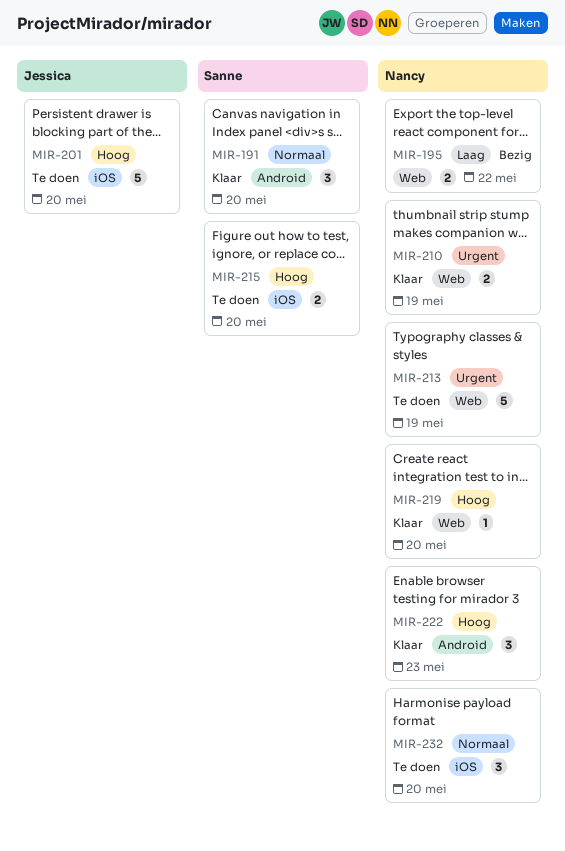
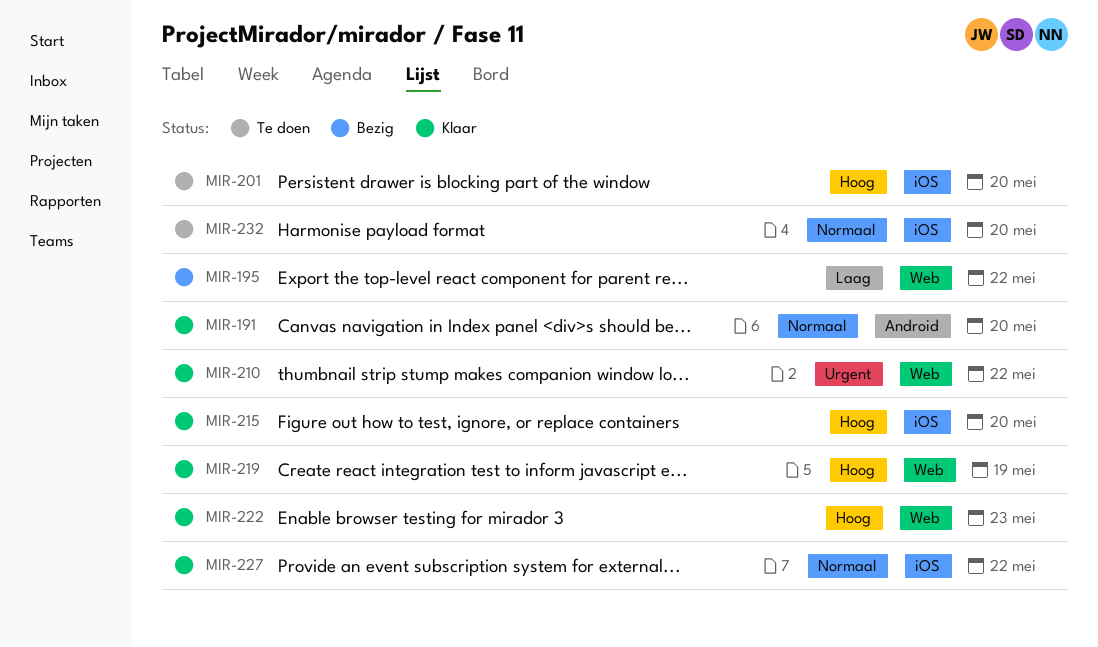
MIR-210, due: May 19 -> May 22
MIR-213: present -> none
MIR-215, status: Te doen -> Klaar
MIR-219, due: May 20 -> May 19
MIR-222, label: Android -> Web
MIR-227: none -> present

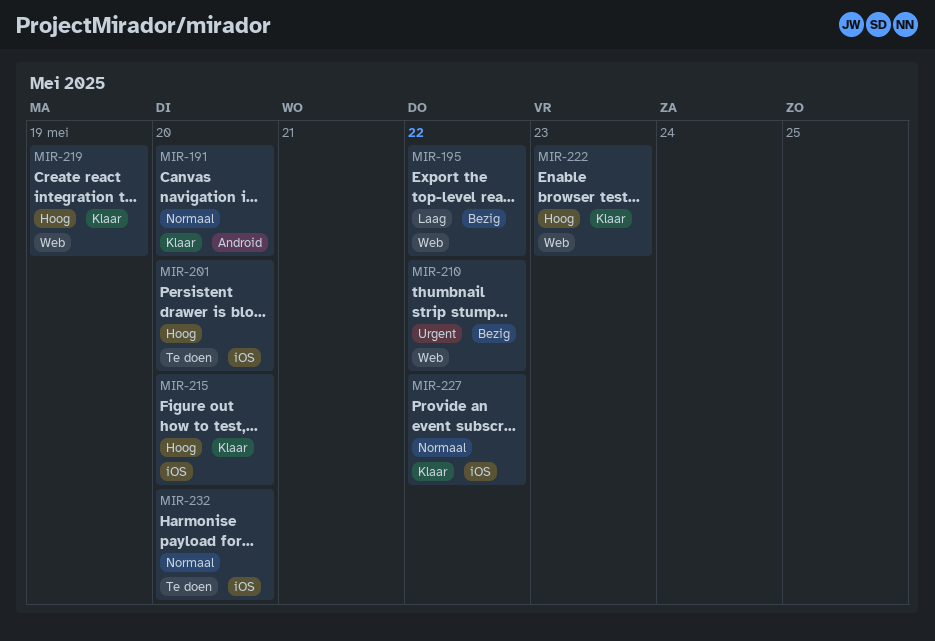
MIR-210, status: Klaar -> Bezig

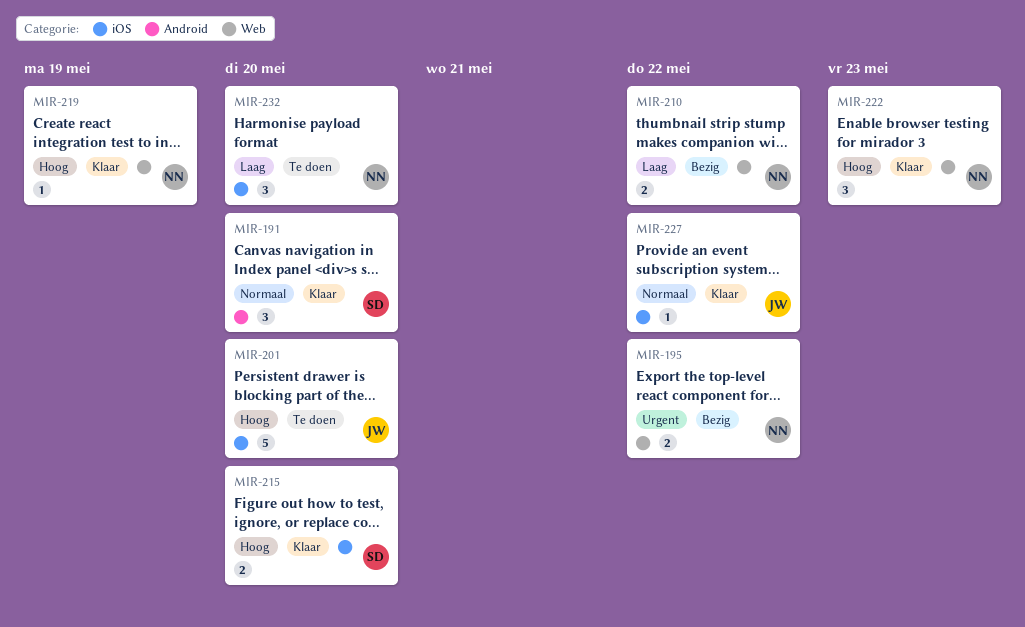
MIR-195, priority: Laag -> Urgent
MIR-210, priority: Urgent -> Laag
MIR-232, priority: Normaal -> Laag

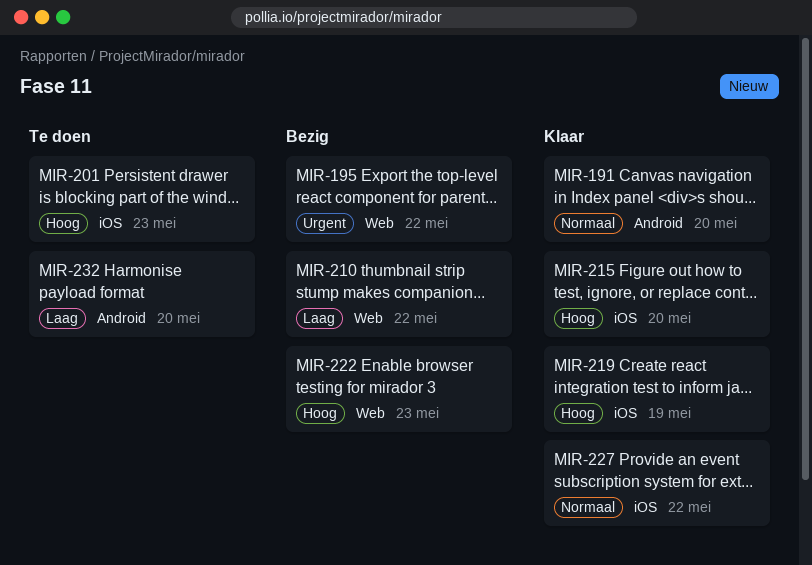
MIR-201, due: May 20 -> May 23
MIR-219, label: Web -> iOS
MIR-222, status: Klaar -> Bezig
MIR-232, label: iOS -> Android

